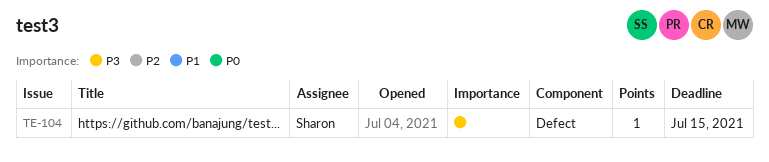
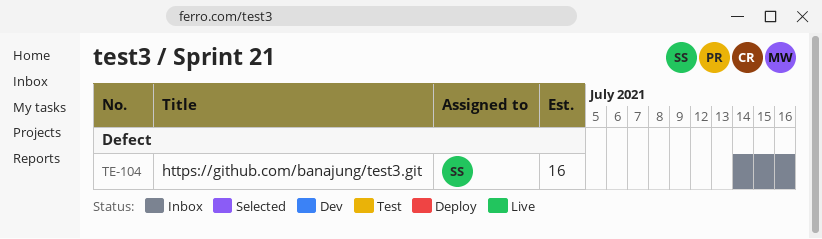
TE-104, estimate: 1 -> 16
TE-104, due: Jul 15 -> Jul 16

